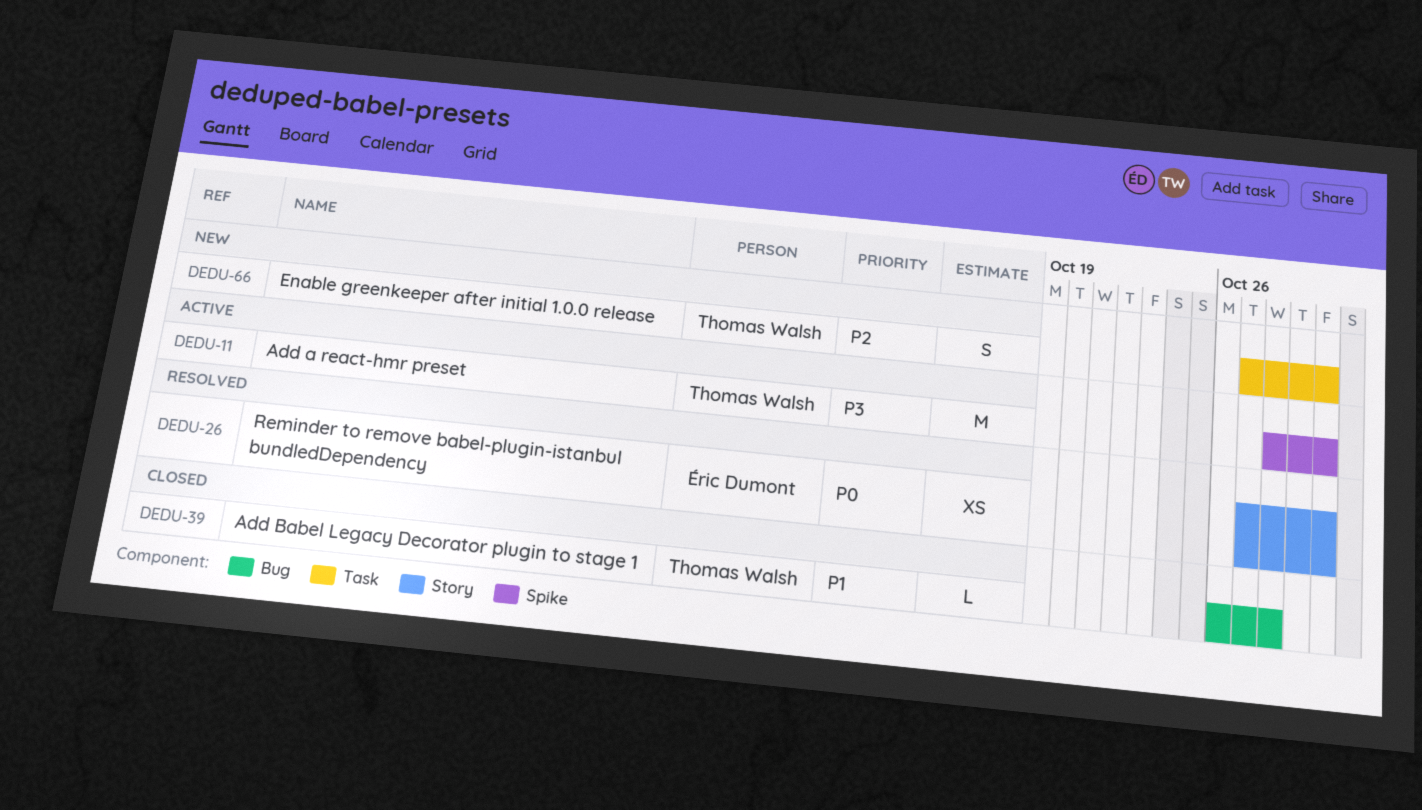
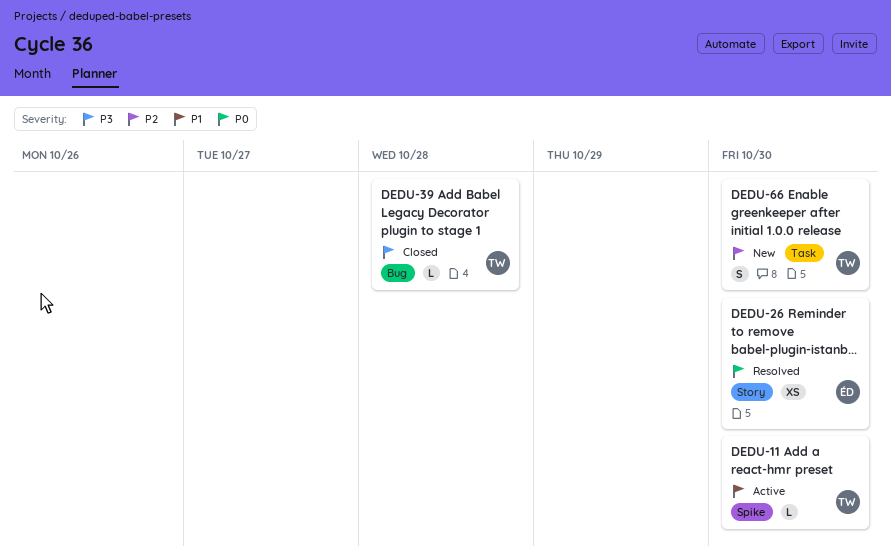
DEDU-11, priority: P3 -> P1
DEDU-11, estimate: M -> L
DEDU-39, priority: P1 -> P3

